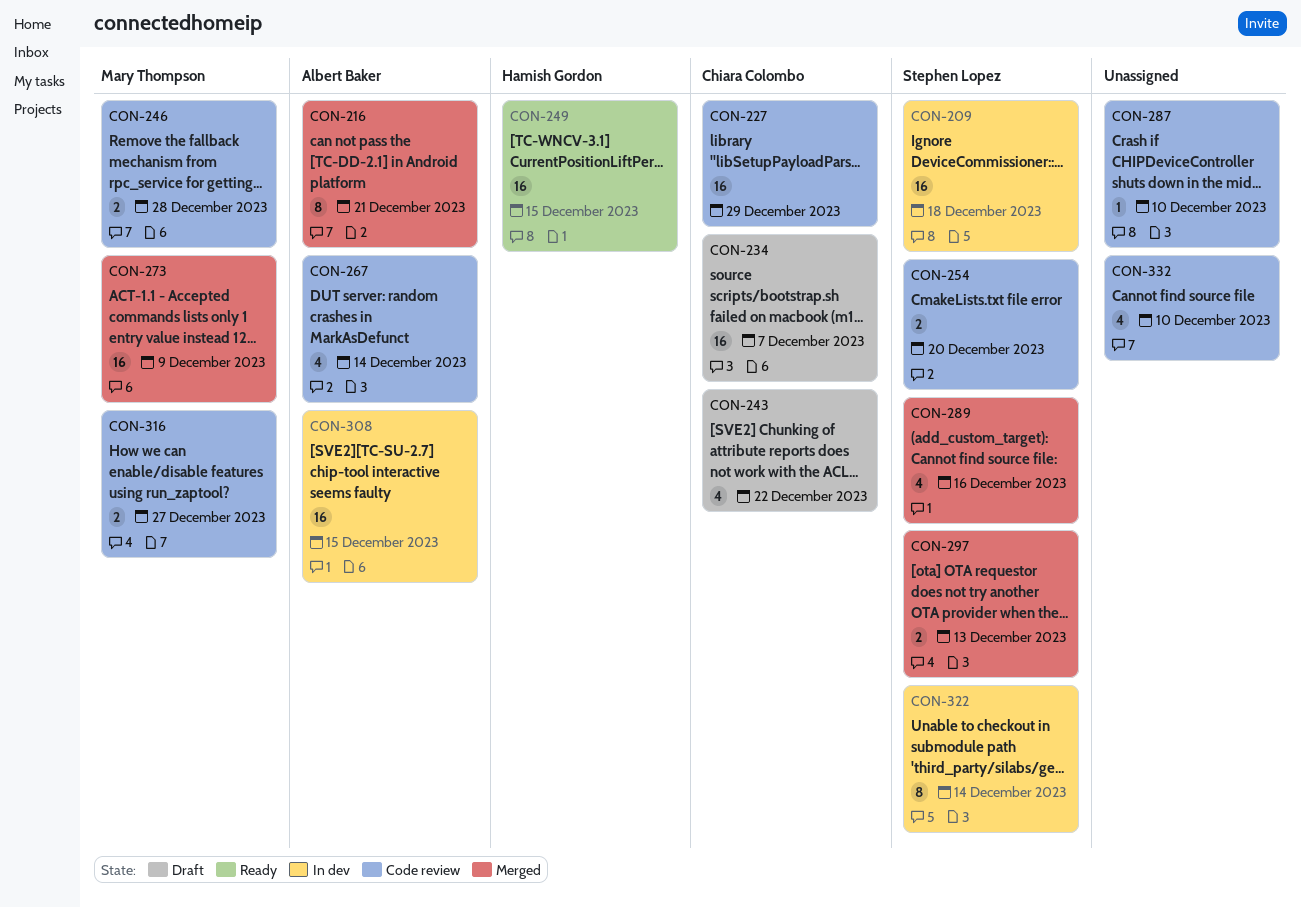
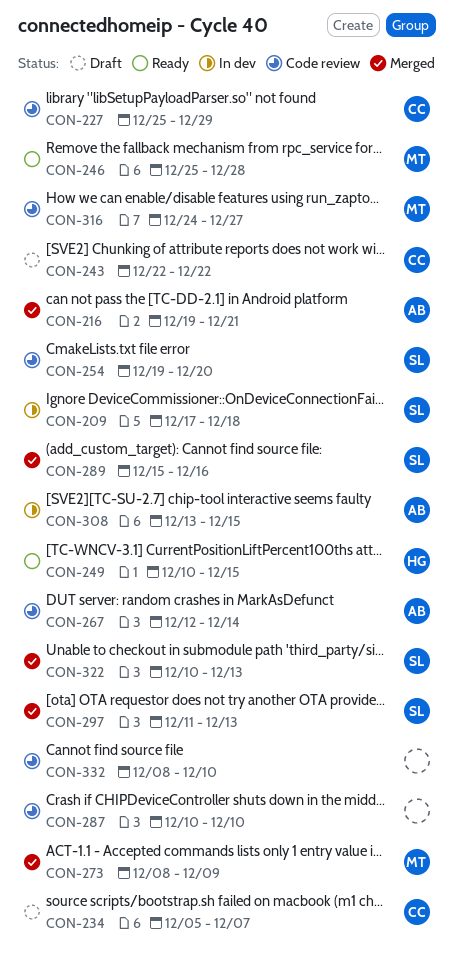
CON-246, status: Code review -> Ready
CON-322, status: In dev -> Merged
CON-322, due: Dec 14 -> Dec 13

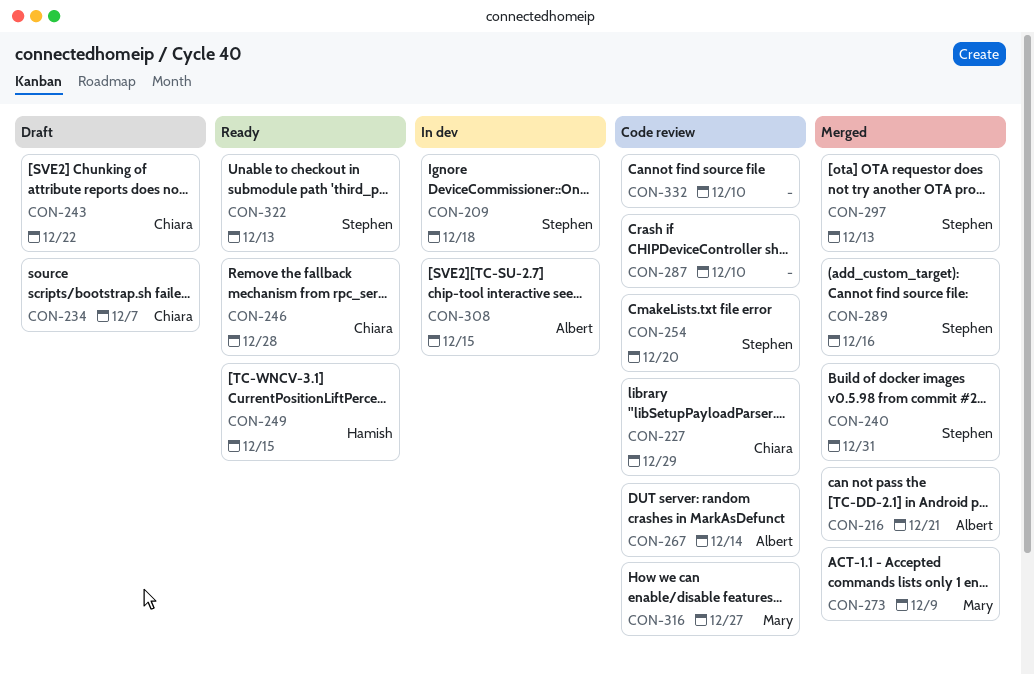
CON-240: none -> present
CON-246, owner: Mary -> Chiara
CON-322, status: Merged -> Ready

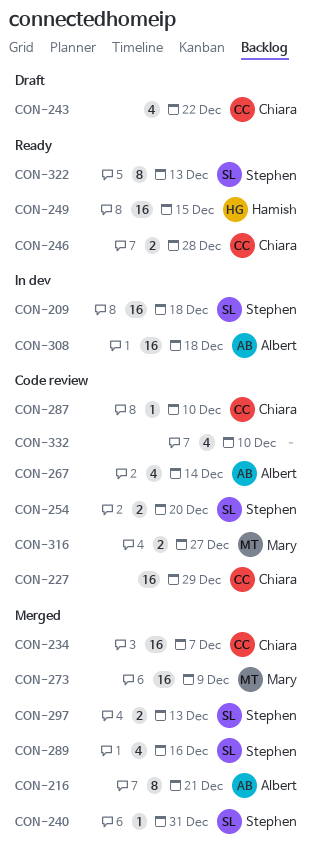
CON-234, status: Draft -> Merged
CON-287, owner: none -> Chiara
CON-308, due: Dec 15 -> Dec 18

